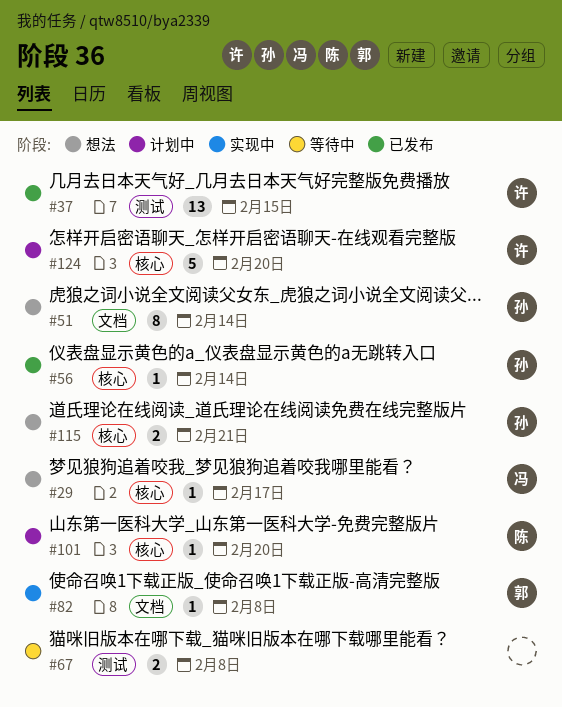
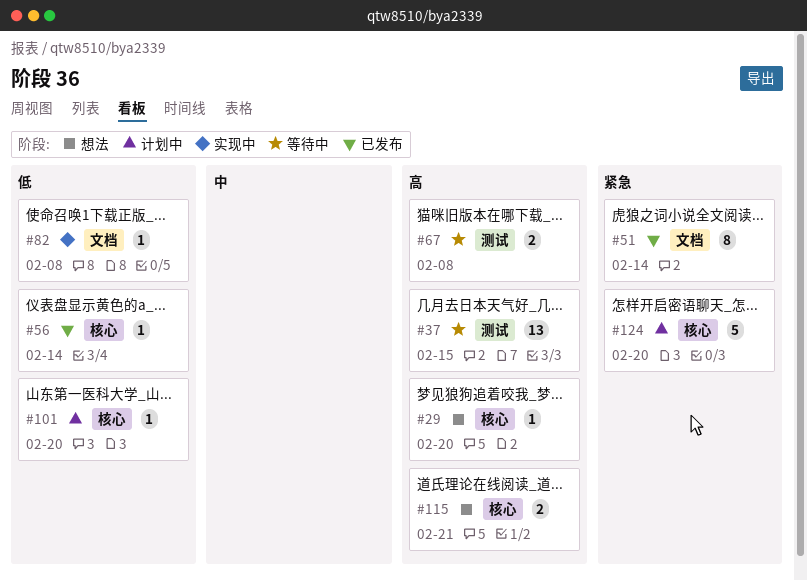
#29, due: Feb 17 -> Feb 20
#37, status: 已发布 -> 等待中
#51, status: 想法 -> 已发布

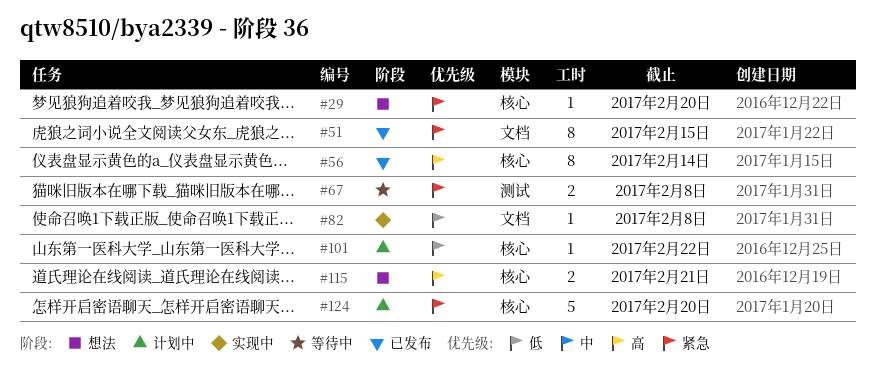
#29, priority: 高 -> 紧急
#37: present -> none
#51, due: Feb 14 -> Feb 15
#56, priority: 低 -> 高
#56, estimate: 1 -> 8
#67, priority: 高 -> 紧急
#101, due: Feb 20 -> Feb 22

